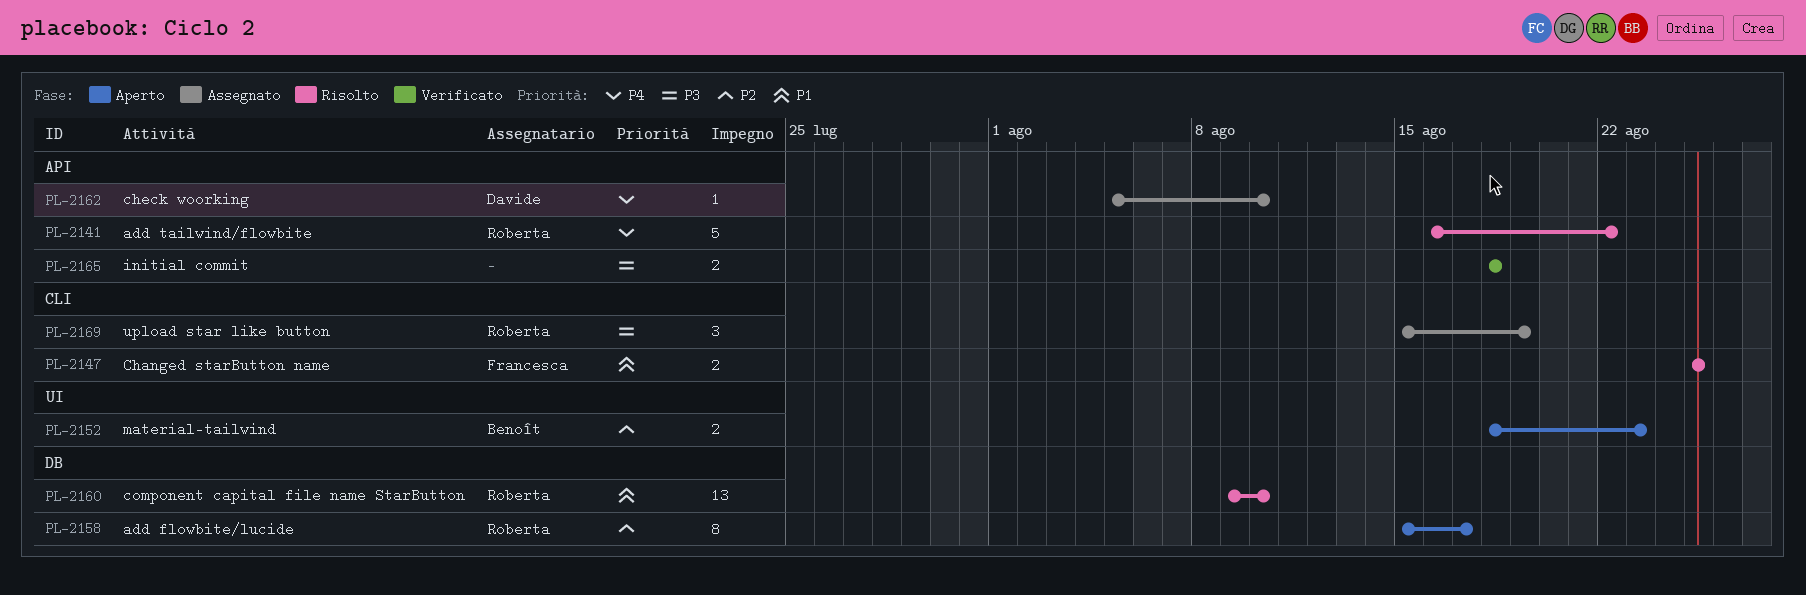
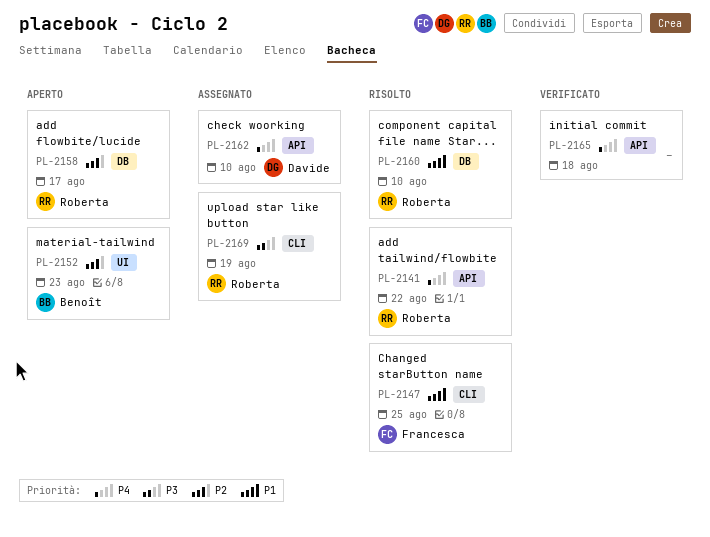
PL-2165, priority: P3 -> P4

